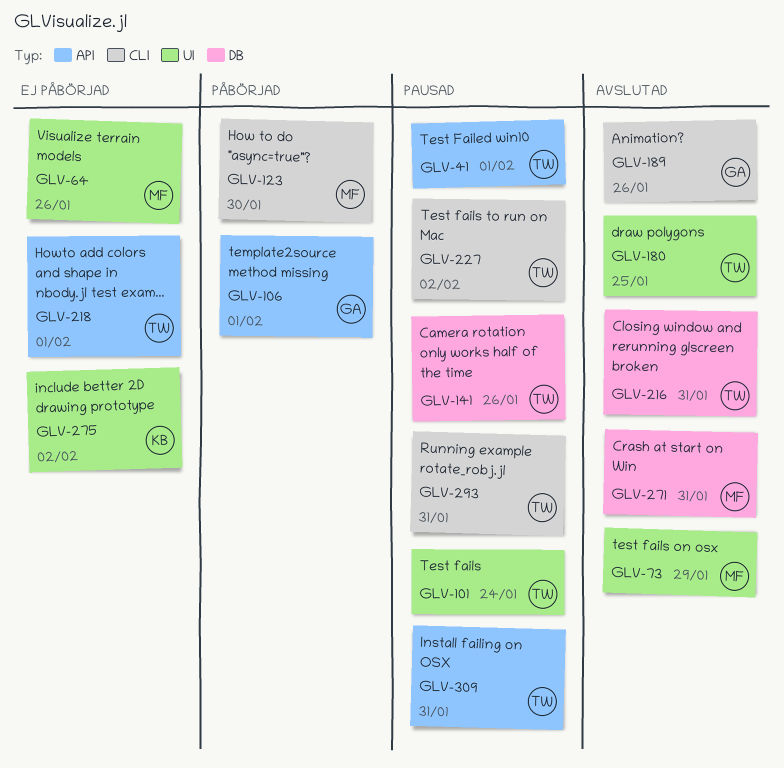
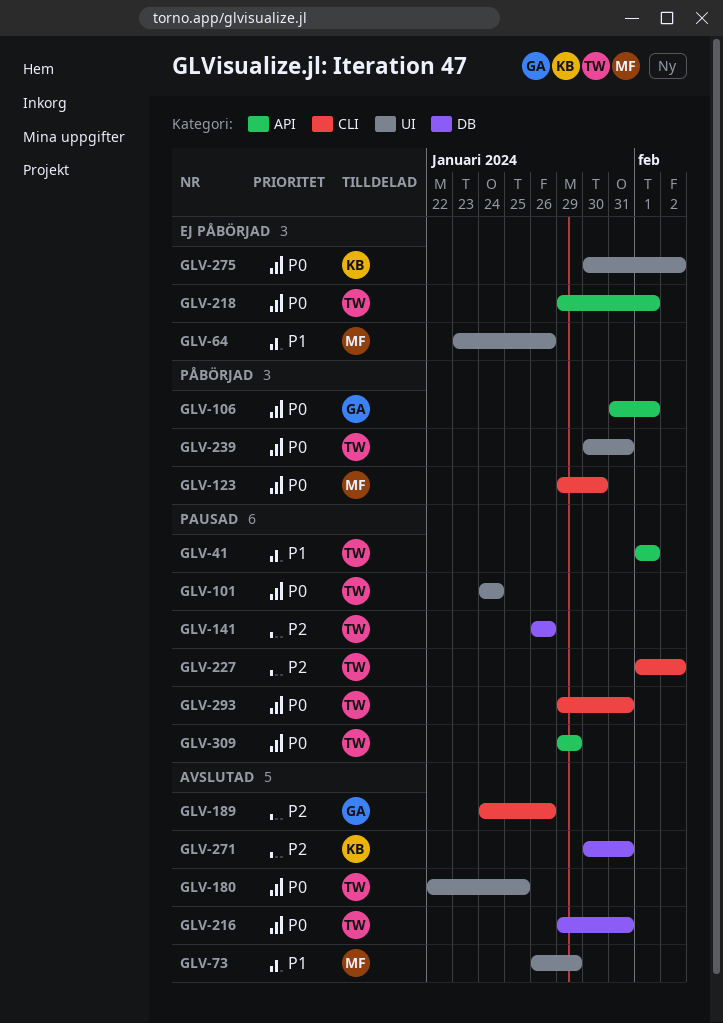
GLV-239: none -> present
GLV-271, owner: MF -> KB
GLV-309, due: Jan 31 -> Jan 29

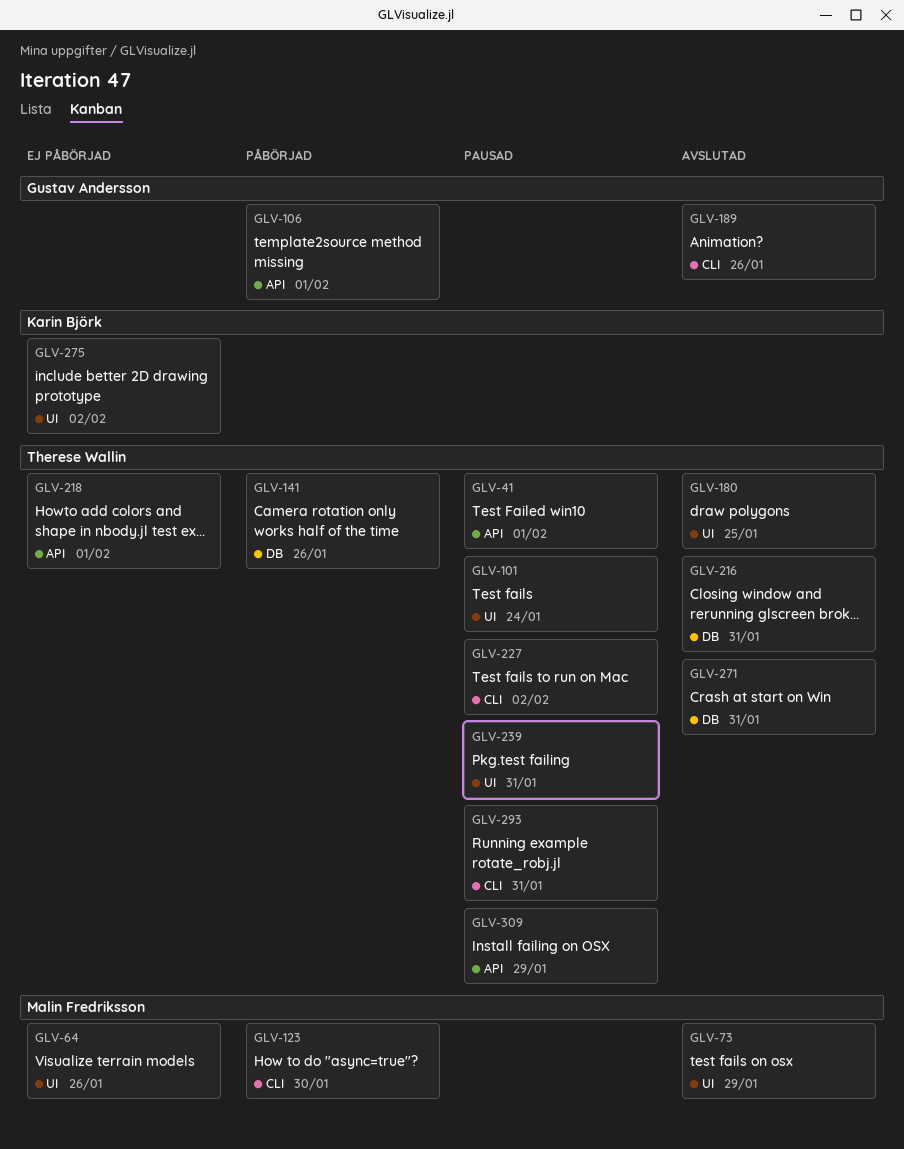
GLV-141, status: Pausad -> Påbörjad
GLV-239, status: Påbörjad -> Pausad
GLV-271, owner: Karin Björk -> Therese Wallin

